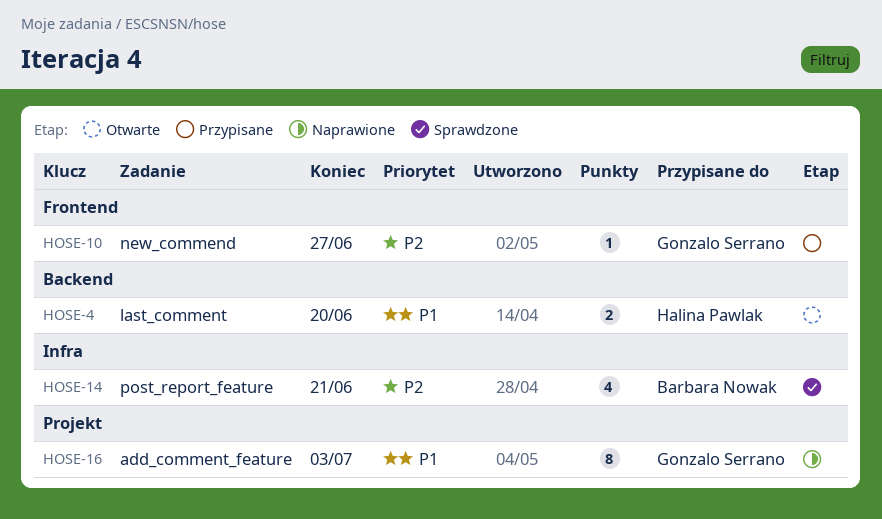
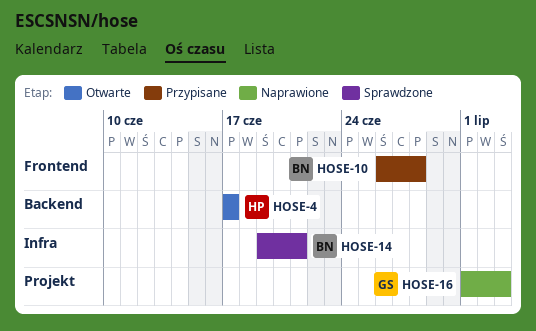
HOSE-4, due: Jun 20 -> Jun 17
HOSE-10, owner: Gonzalo Serrano -> Barbara Nowak
HOSE-10, due: Jun 27 -> Jun 28

